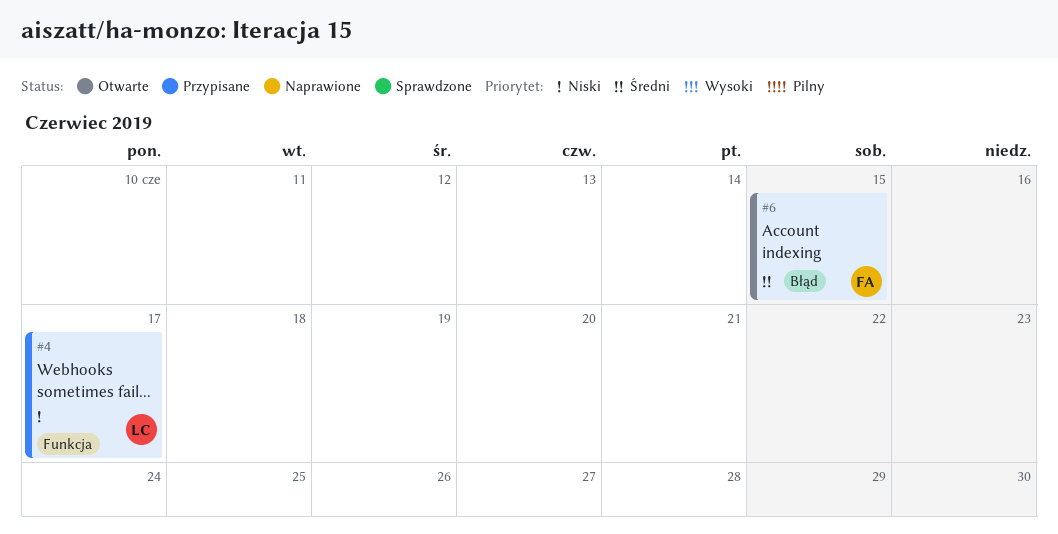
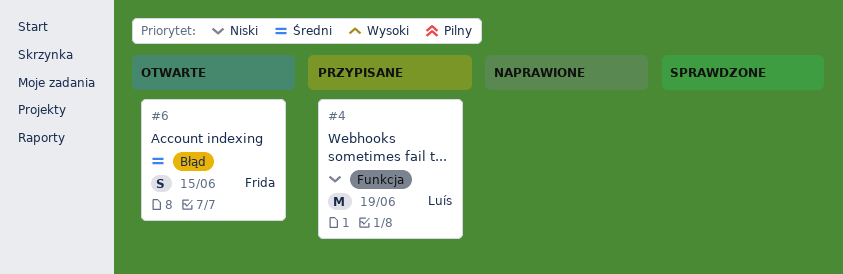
#4, due: Jun 17 -> Jun 19

